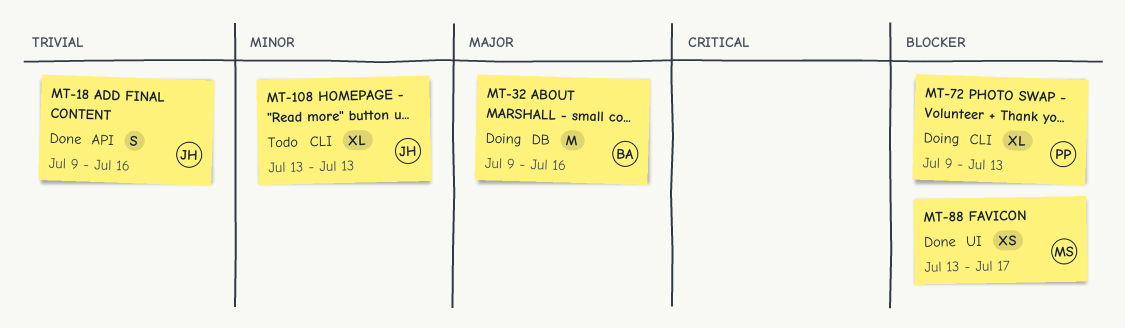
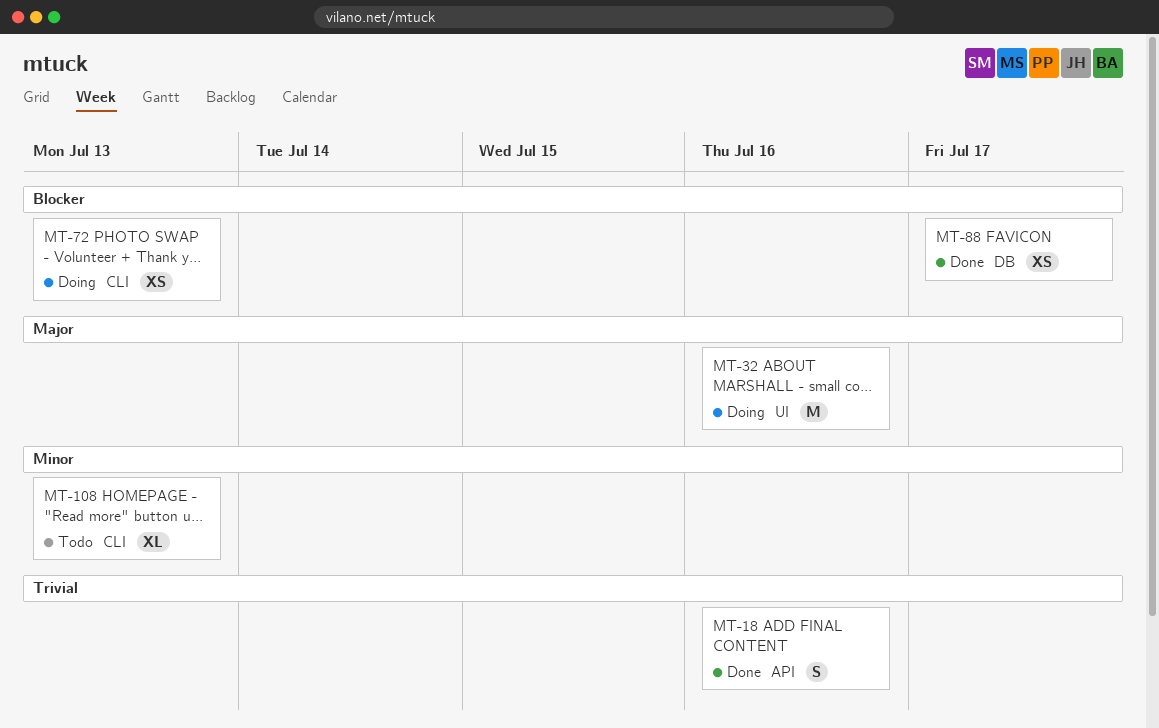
MT-32, label: DB -> UI
MT-72, estimate: XL -> XS
MT-88, label: UI -> DB

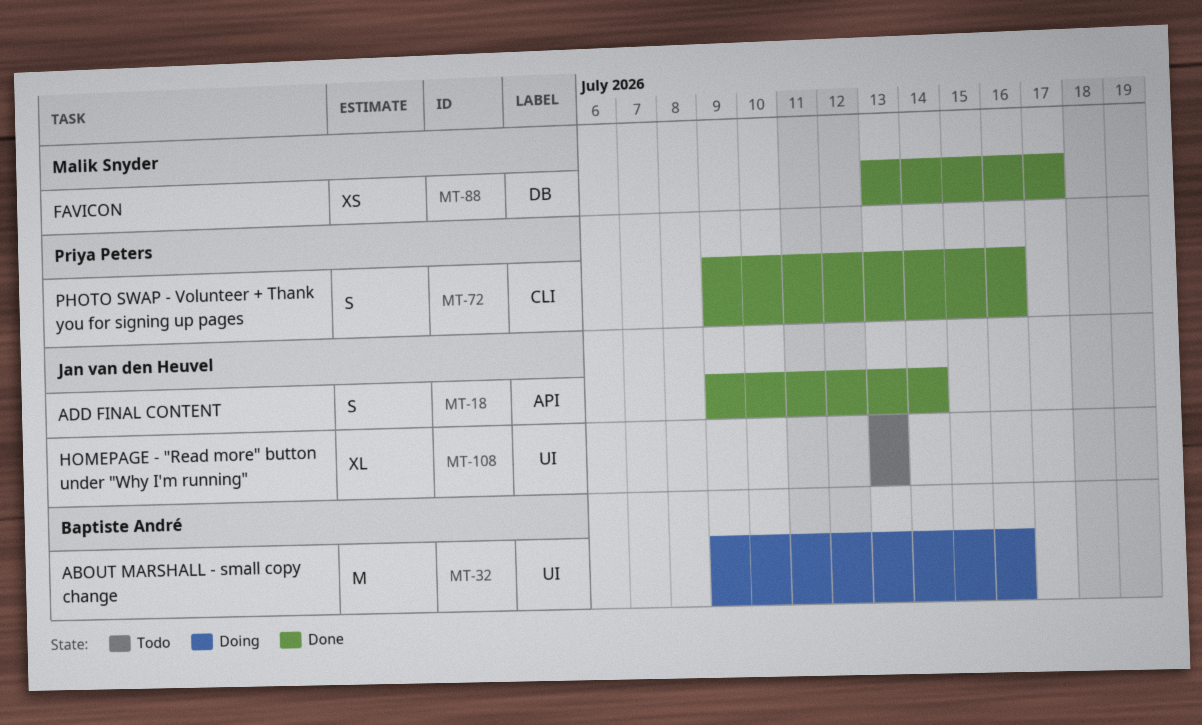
MT-18, due: Jul 16 -> Jul 14
MT-72, status: Doing -> Done
MT-72, estimate: XS -> S
MT-72, due: Jul 13 -> Jul 16
MT-108, label: CLI -> UI

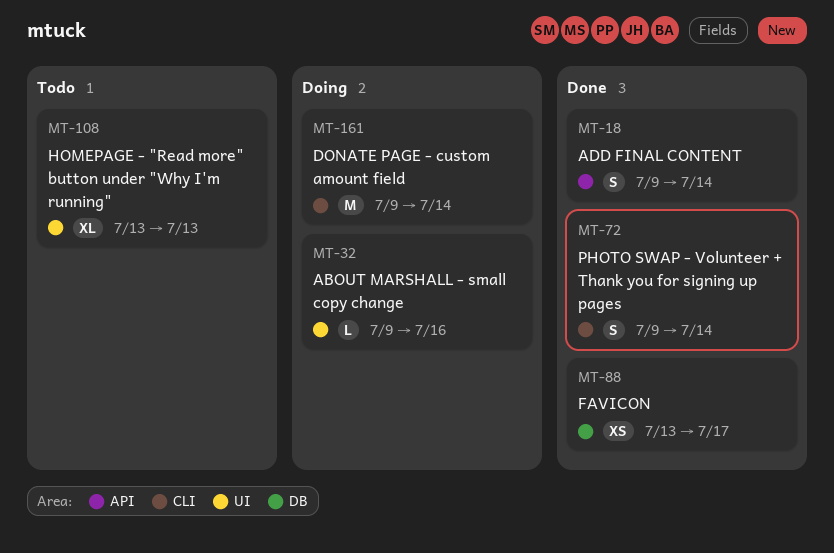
MT-32, estimate: M -> L
MT-72, due: Jul 16 -> Jul 14
MT-161: none -> present

